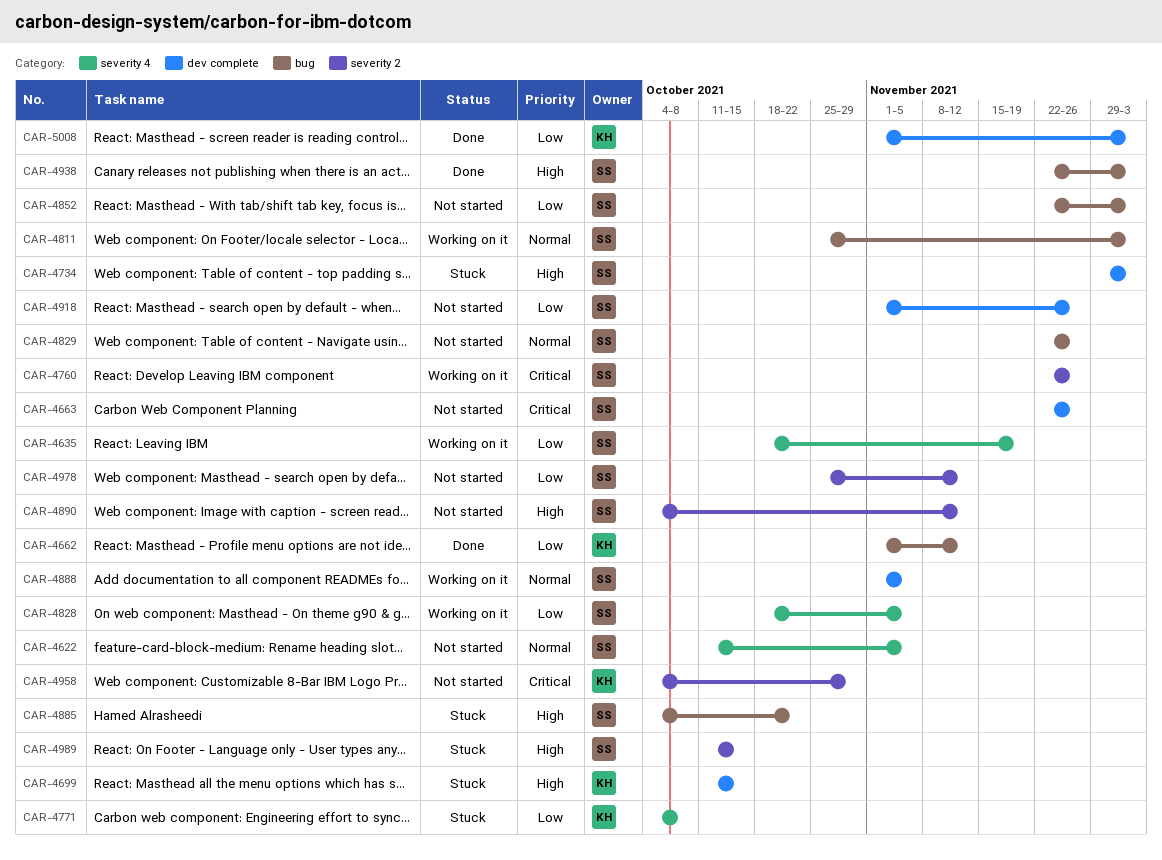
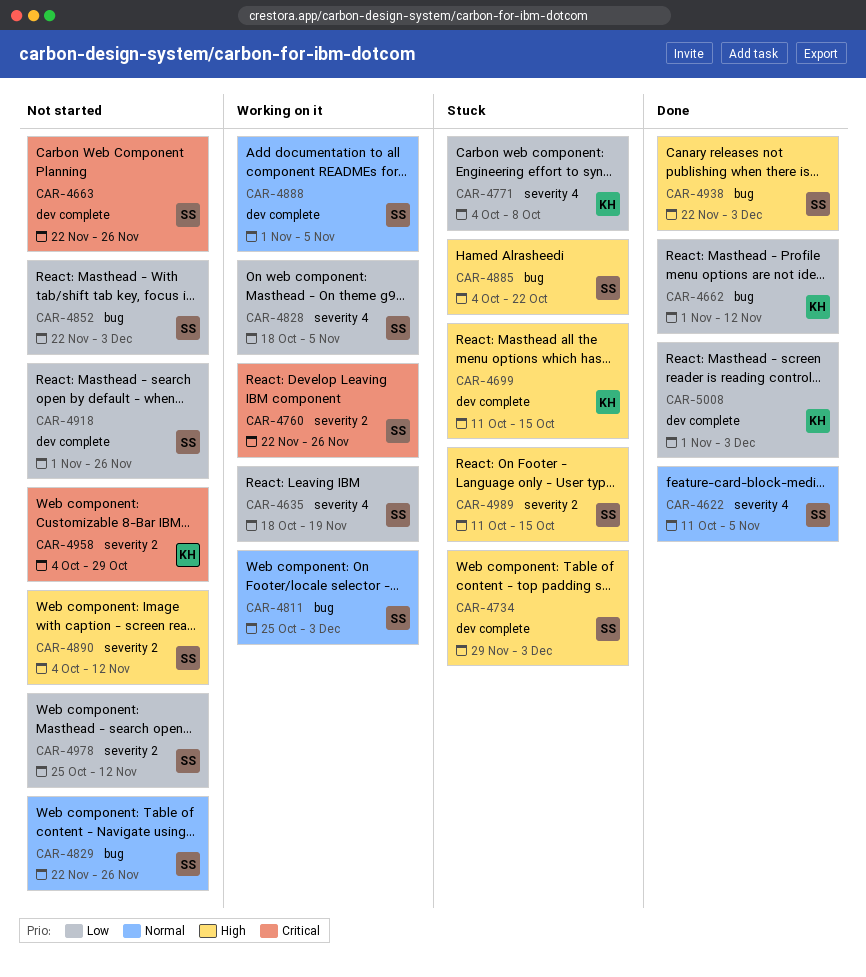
CAR-4622, status: Not started -> Done

